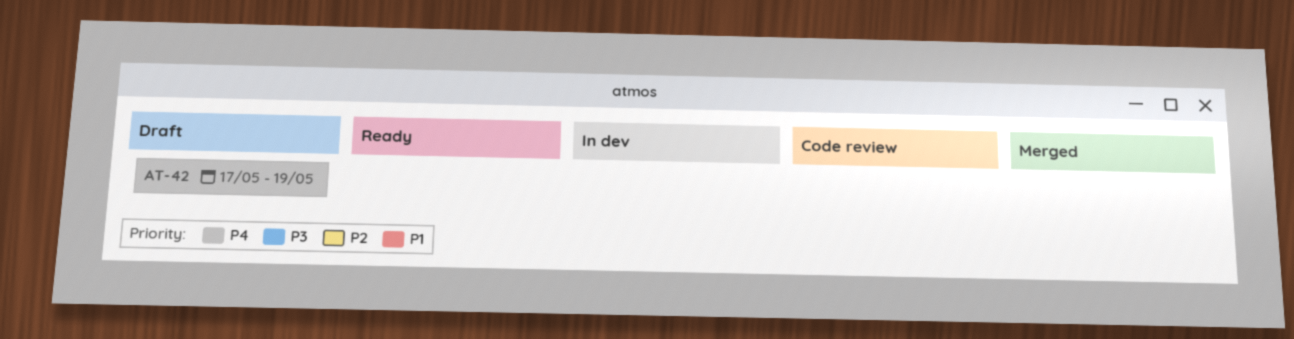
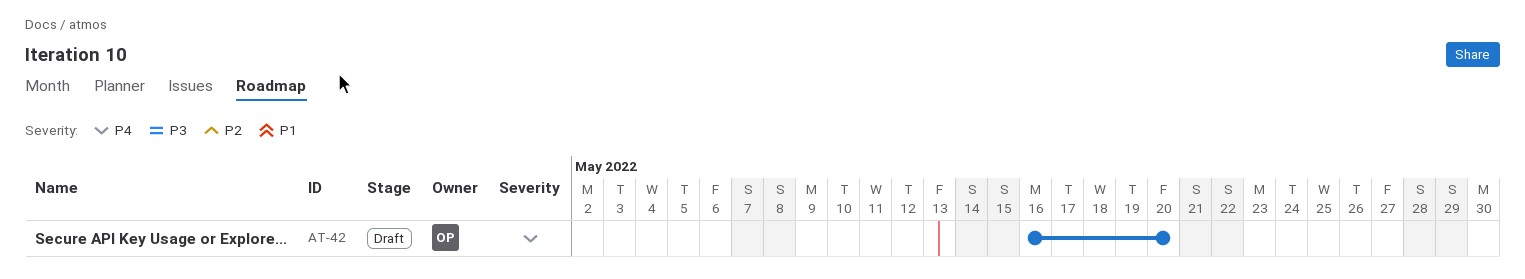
AT-42, start: May 17 -> May 16
AT-42, due: May 19 -> May 20

